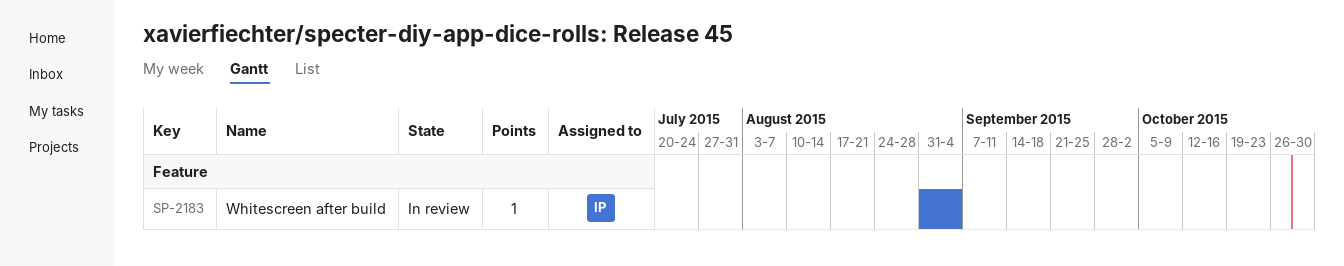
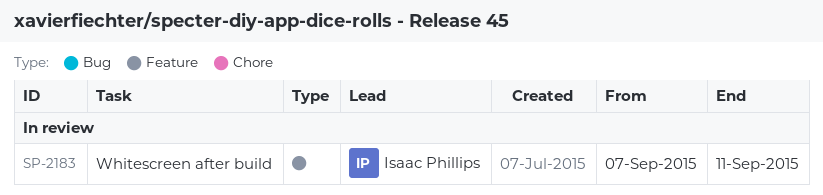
SP-2183, start: Aug 31 -> Sep 7
SP-2183, due: Sep 4 -> Sep 11

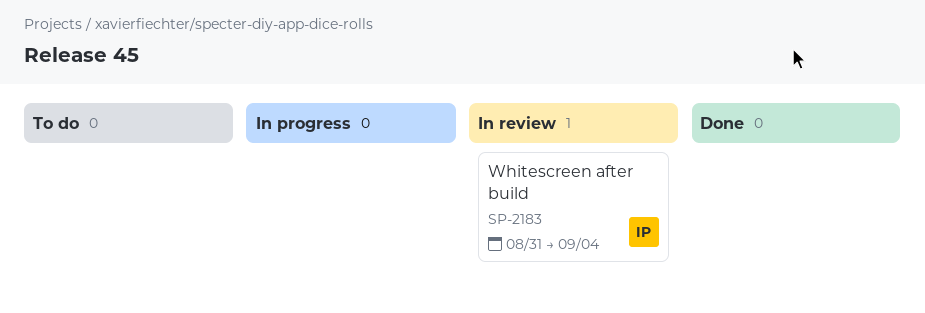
SP-2183, start: Sep 7 -> Aug 31
SP-2183, due: Sep 11 -> Sep 4

